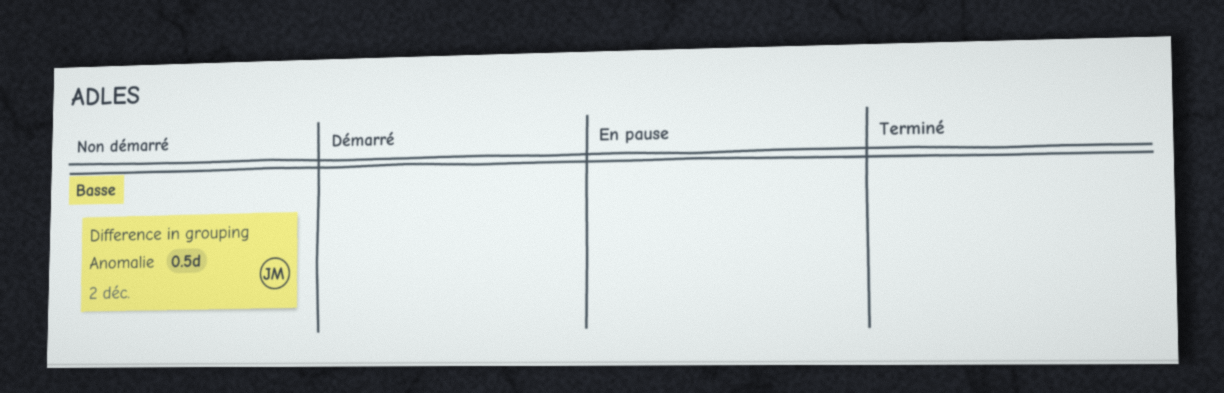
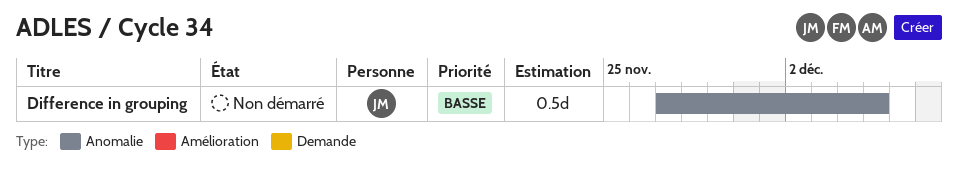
Difference in grouping, due: Dec 2 -> Dec 5

